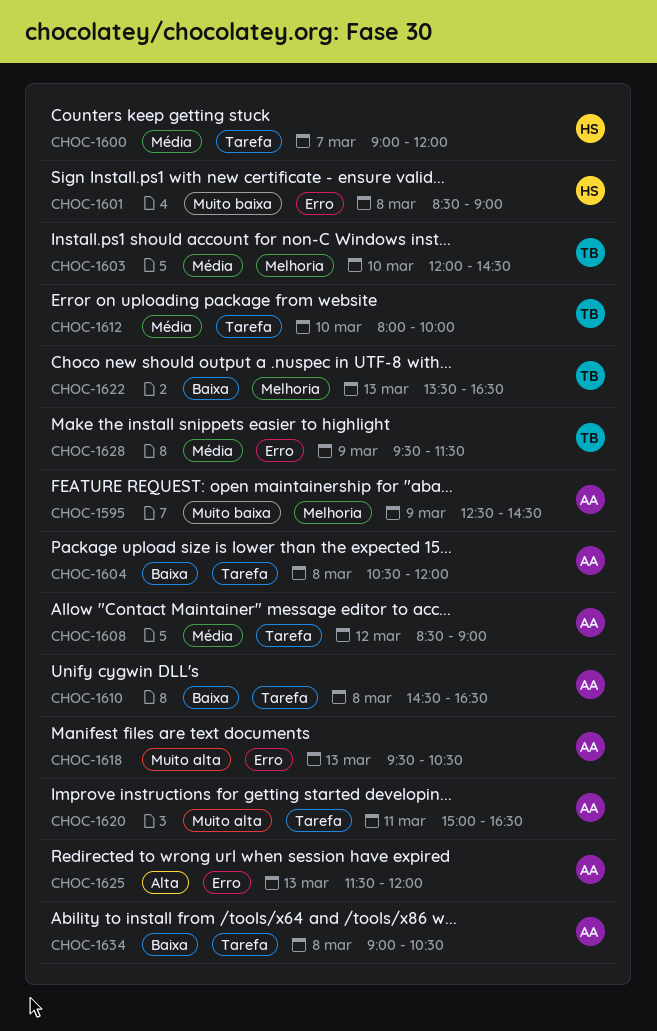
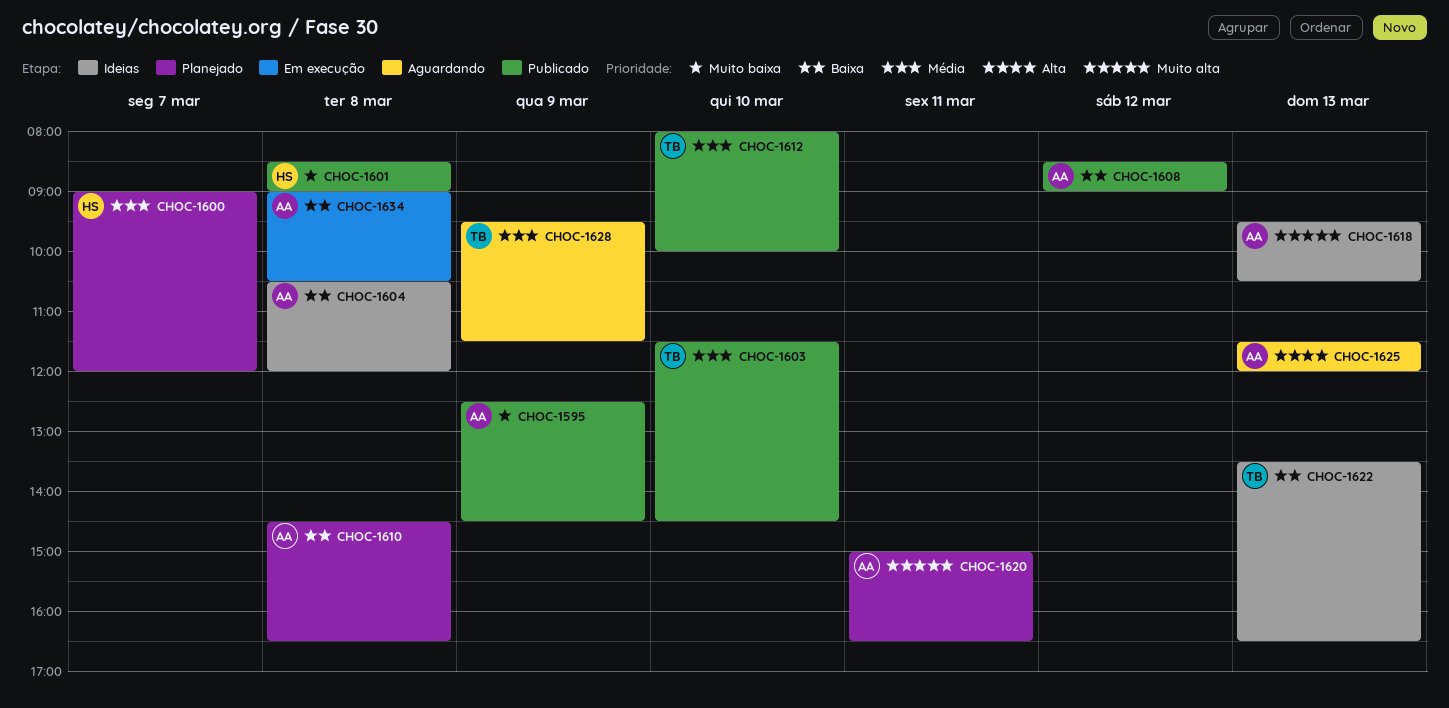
CHOC-1603, begins: 12:00 -> 11:30
CHOC-1608, priority: Média -> Baixa

